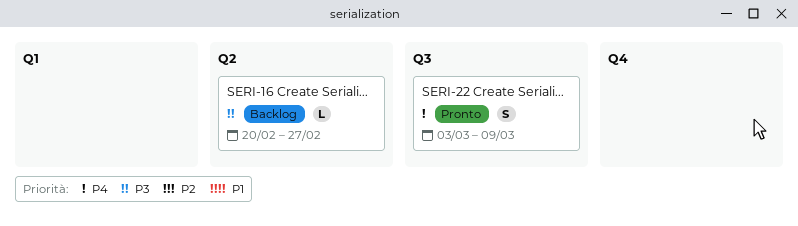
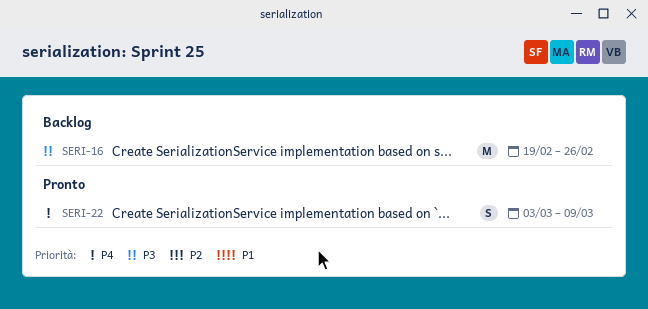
SERI-16, estimate: L -> M
SERI-16, start: Feb 20 -> Feb 19
SERI-16, due: Feb 27 -> Feb 26

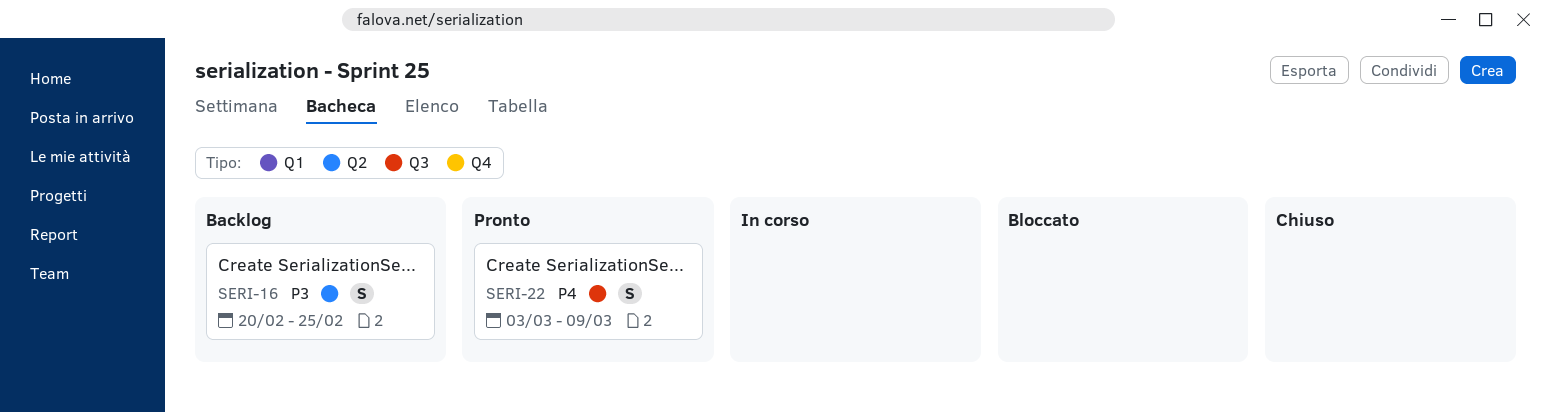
SERI-16, estimate: M -> S
SERI-16, start: Feb 19 -> Feb 20
SERI-16, due: Feb 26 -> Feb 25

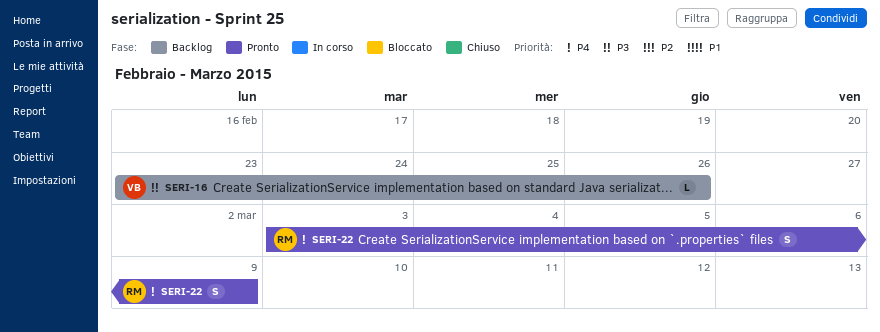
SERI-16, estimate: S -> L
SERI-16, start: Feb 20 -> Feb 23
SERI-16, due: Feb 25 -> Feb 26

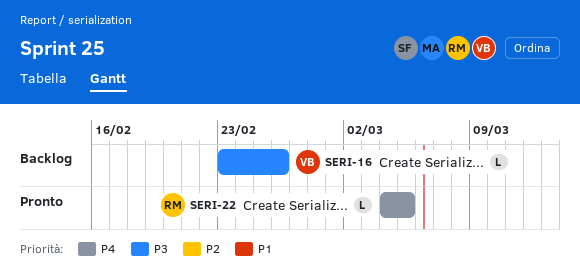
SERI-22, estimate: S -> L
SERI-22, start: Mar 3 -> Mar 4
SERI-22, due: Mar 9 -> Mar 5

